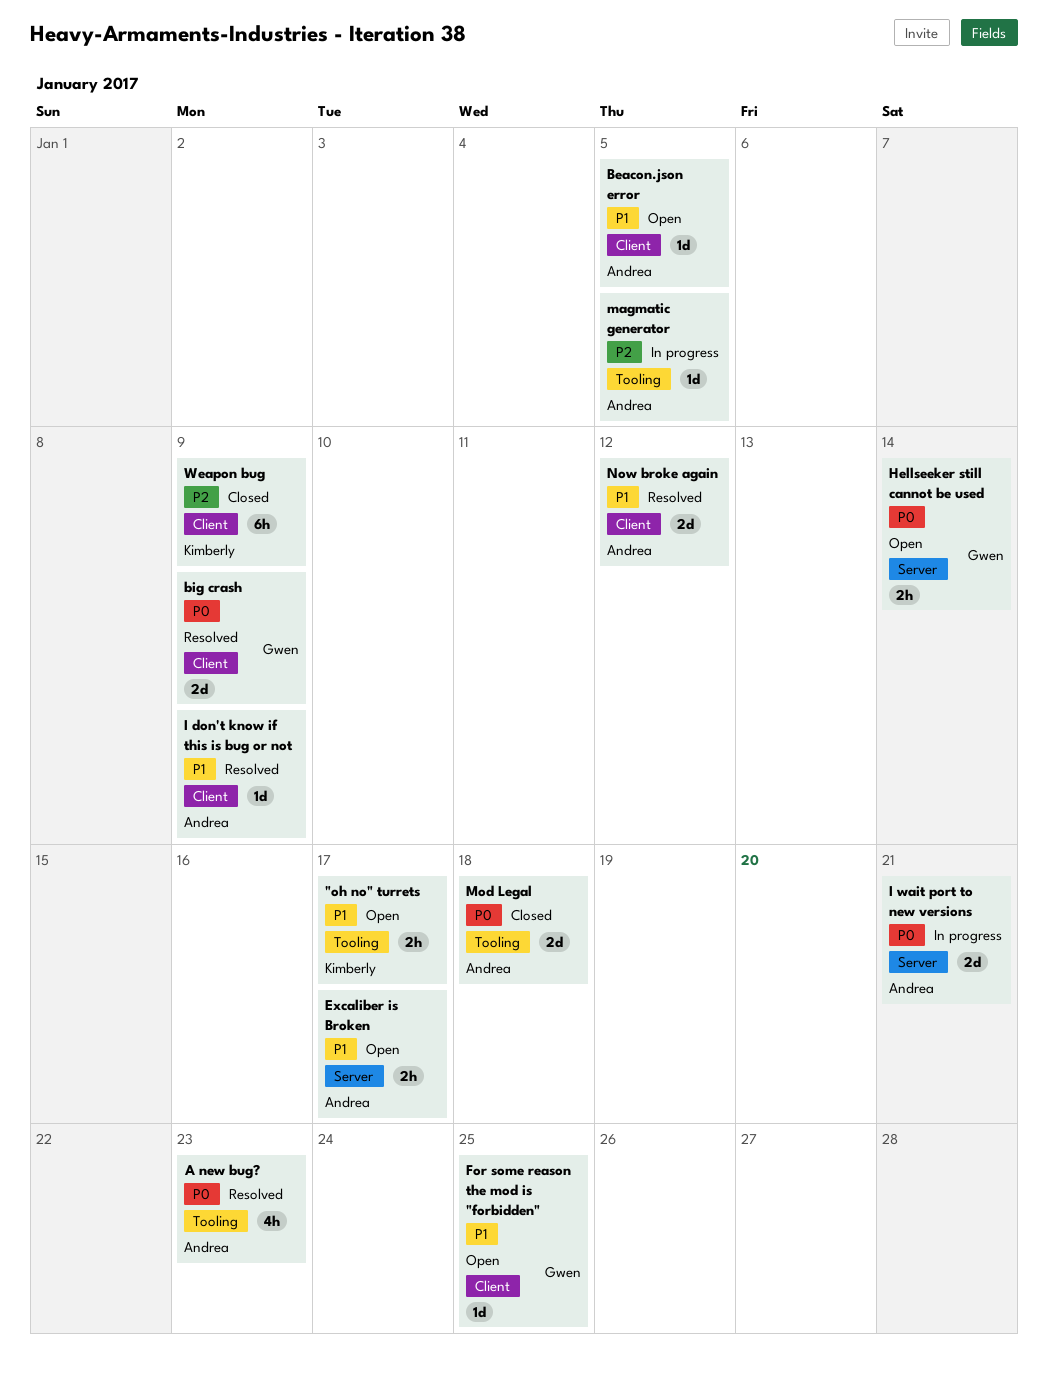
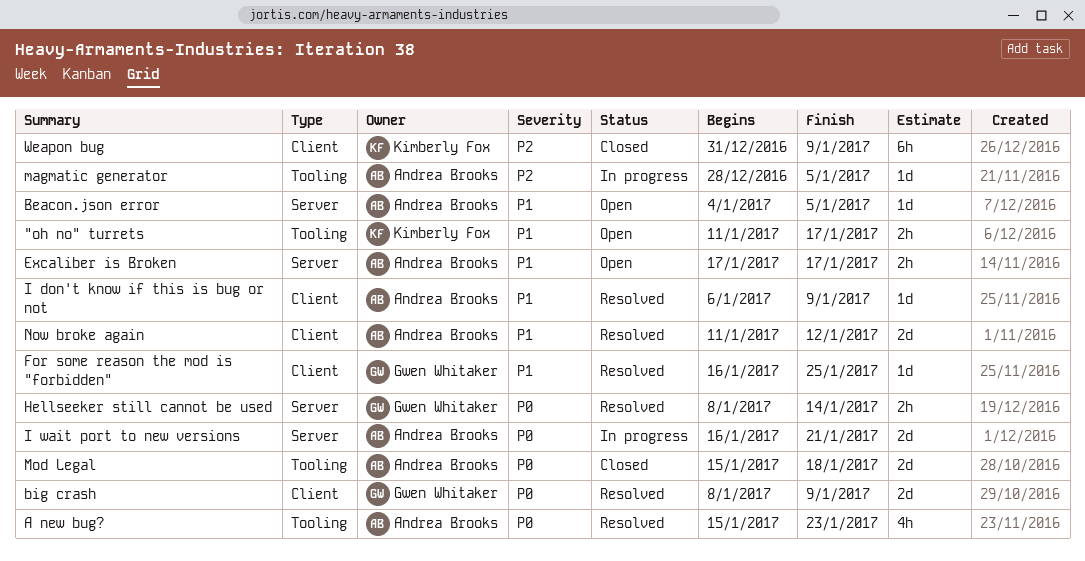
Beacon.json error, label: Client -> Server
For some reason the mod is "forbidden", status: Open -> Resolved
Hellseeker still cannot be used, status: Open -> Resolved

